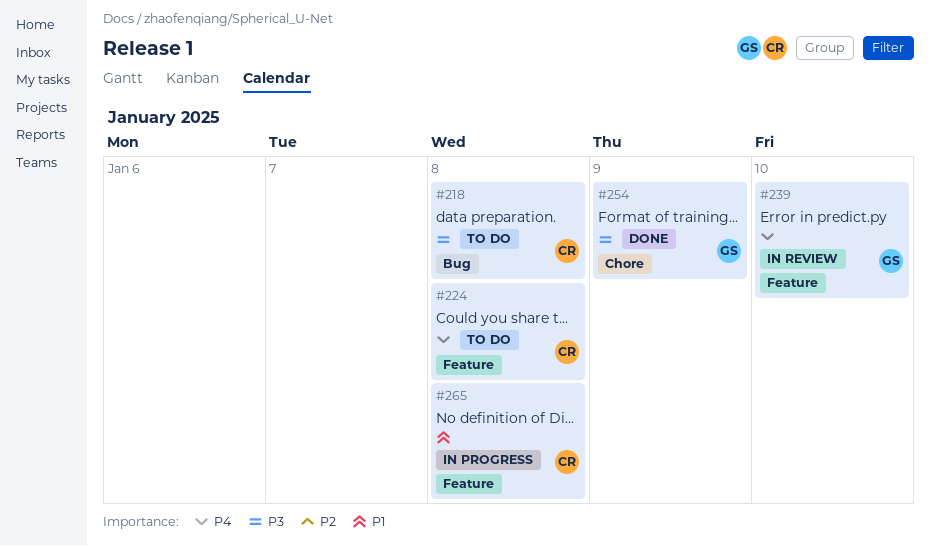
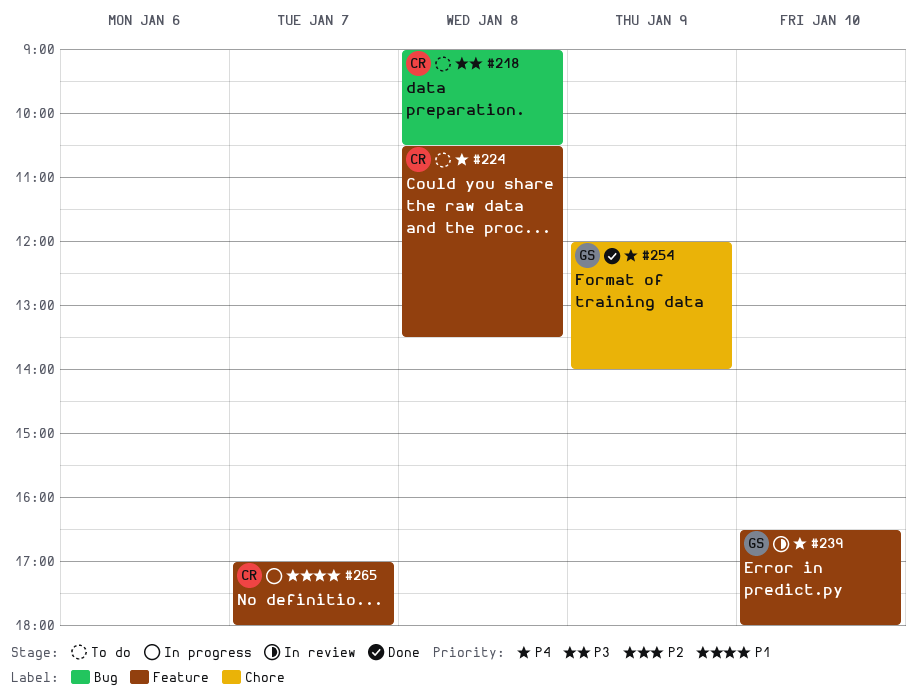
#254, priority: P3 -> P4
#265, day: Jan 8 -> Jan 7

